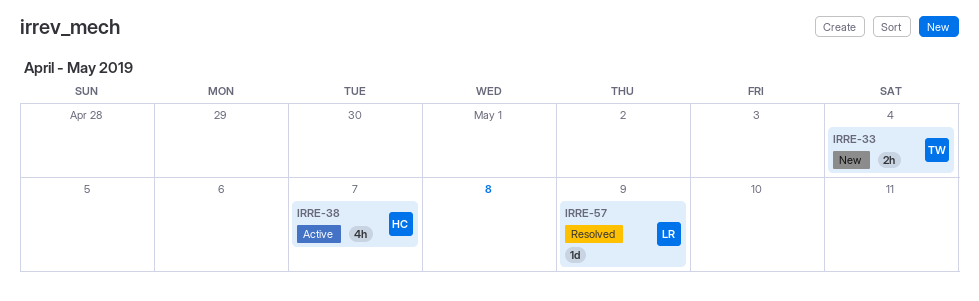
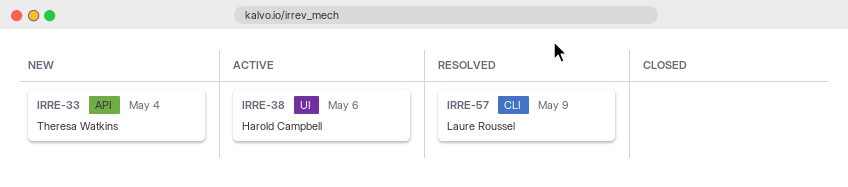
IRRE-38, due: May 7 -> May 6

